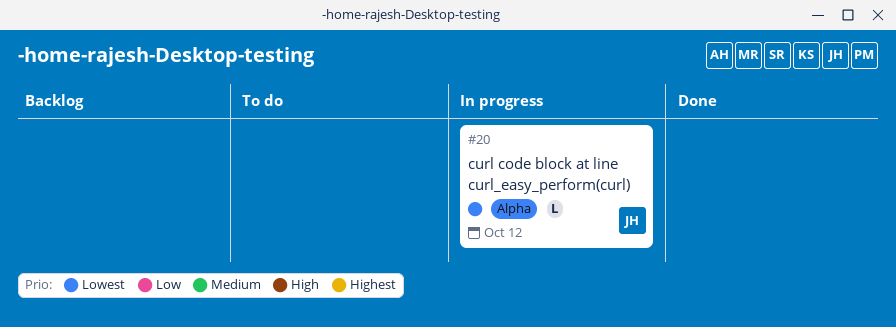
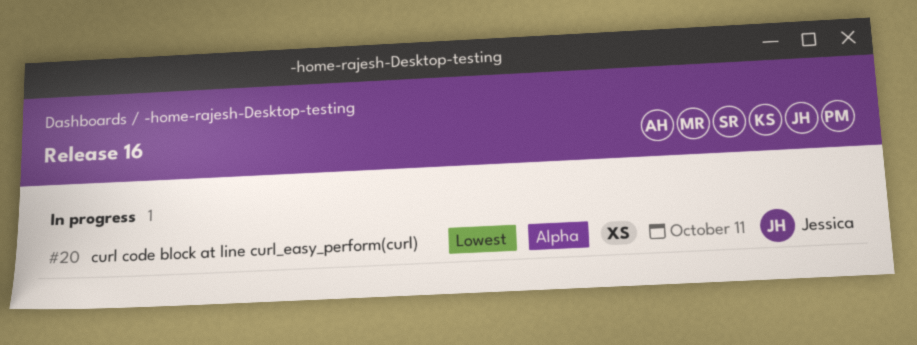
#20, estimate: L -> XS
#20, due: Oct 12 -> Oct 11

